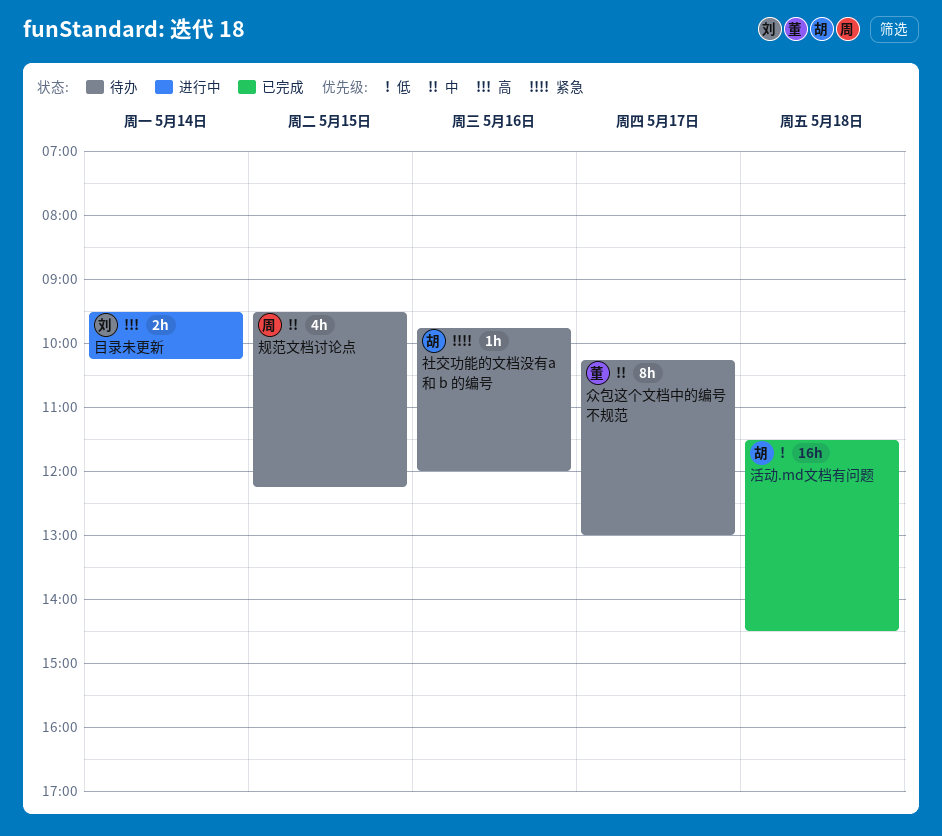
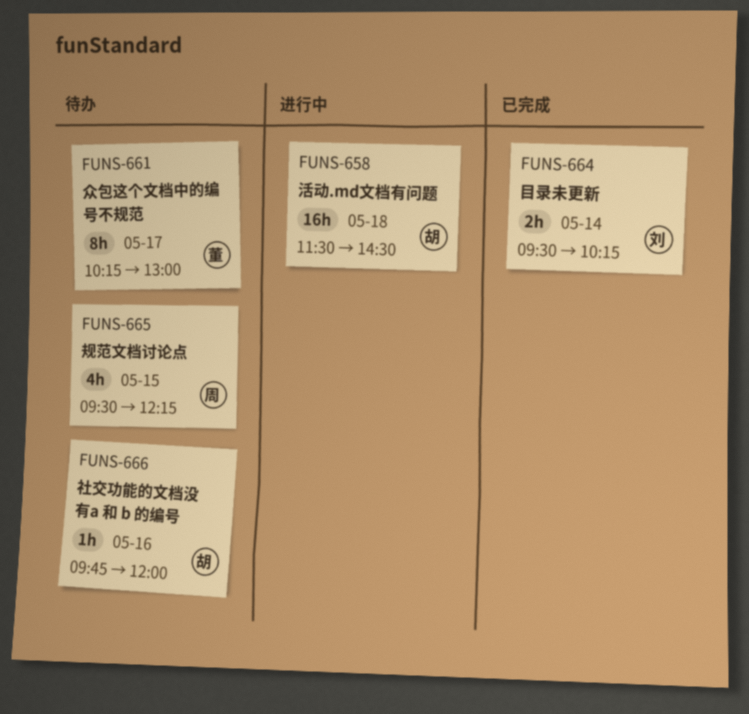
活动.md文档有问题, status: 已完成 -> 进行中
目录未更新, status: 进行中 -> 已完成

